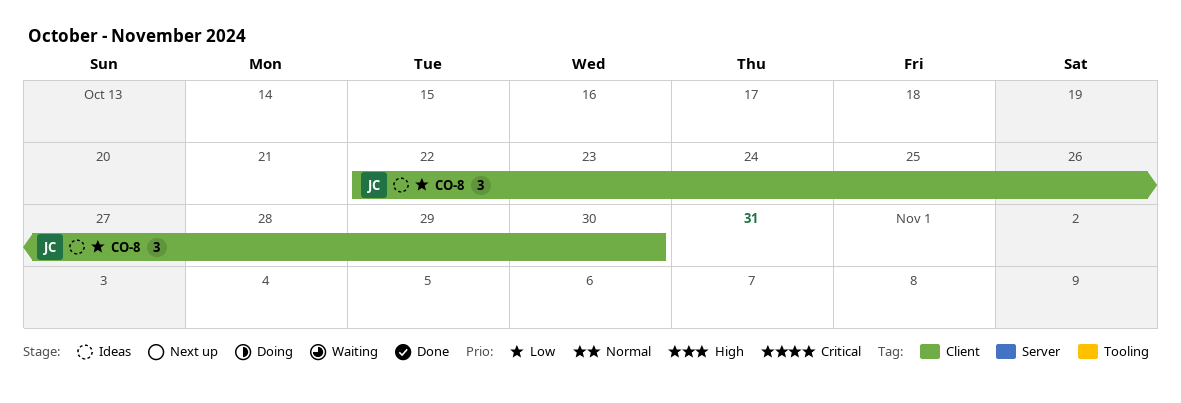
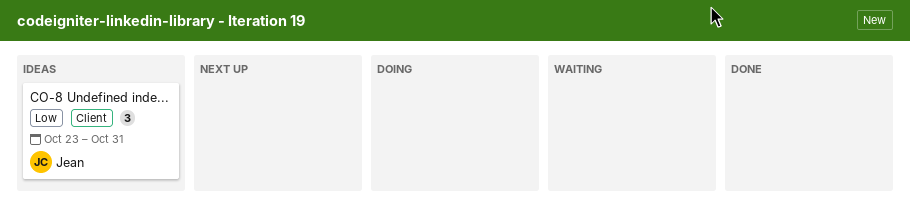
CO-8, start: Oct 22 -> Oct 23
CO-8, due: Oct 30 -> Oct 31

